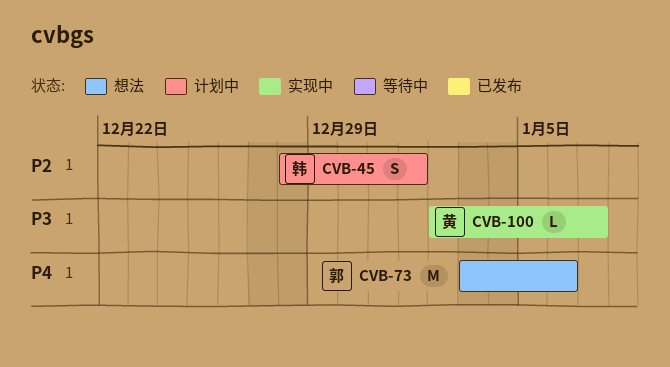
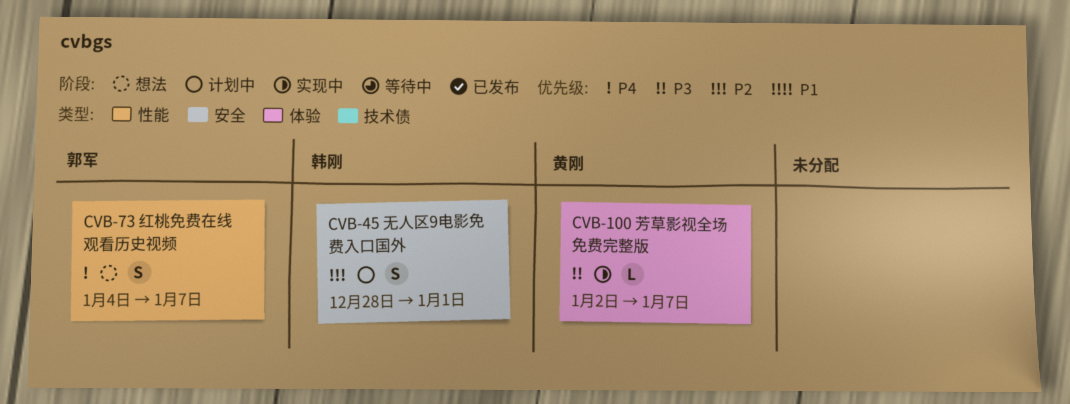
CVB-73, estimate: M -> S
CVB-73, start: Jan 3 -> Jan 4
CVB-73, due: Jan 6 -> Jan 7

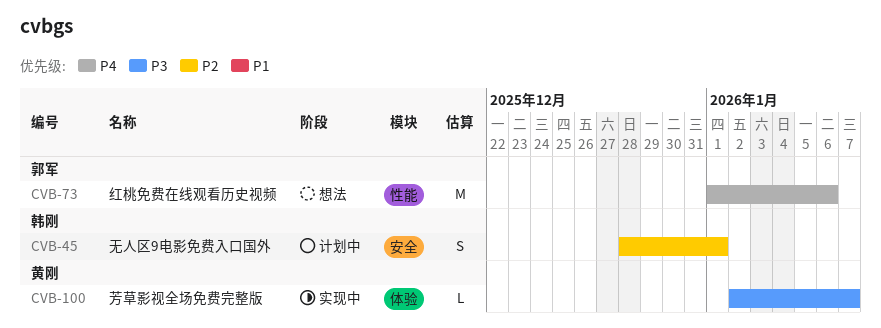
CVB-73, estimate: S -> M
CVB-73, start: Jan 4 -> Jan 1
CVB-73, due: Jan 7 -> Jan 6

